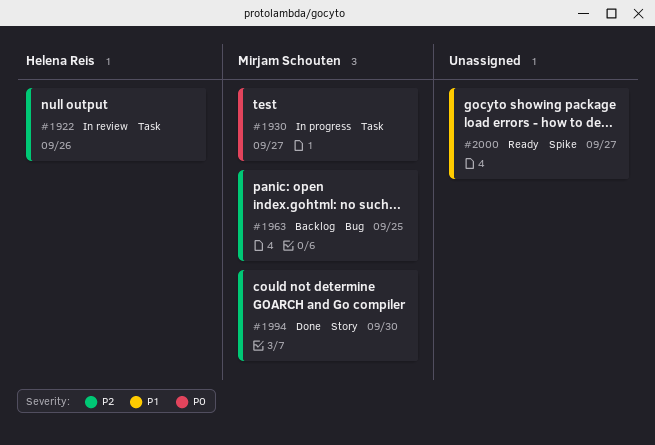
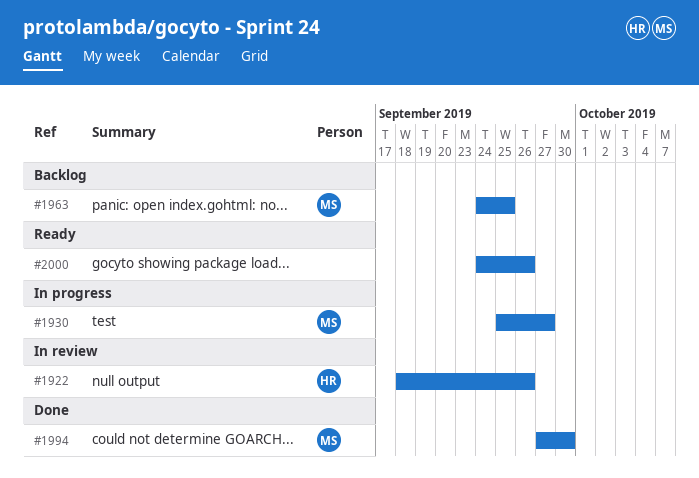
#2000, due: Sep 27 -> Sep 26

